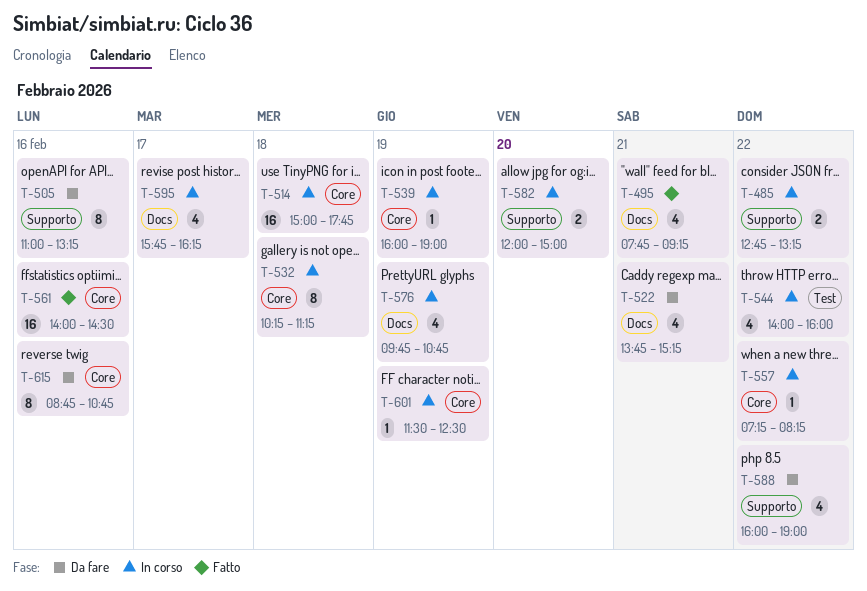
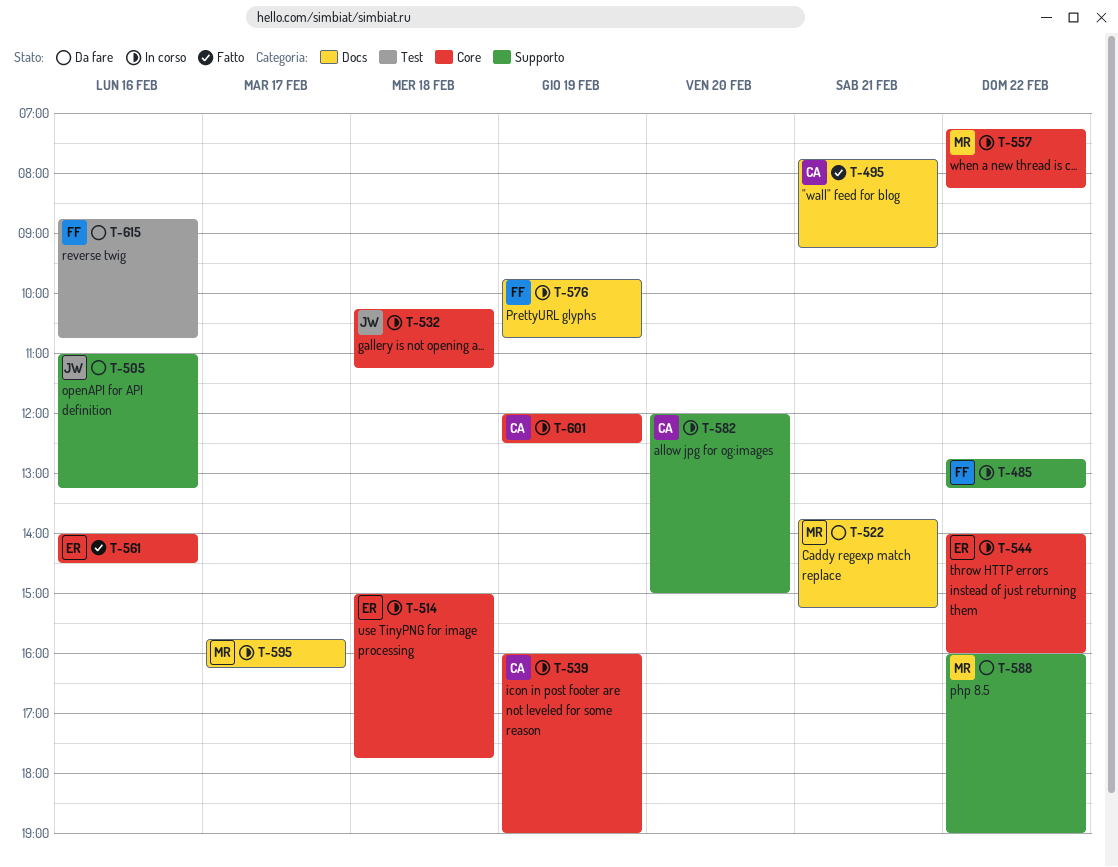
T-544, label: Test -> Core
T-601, begins: 11:30 -> 12:00
T-615, label: Core -> Test

